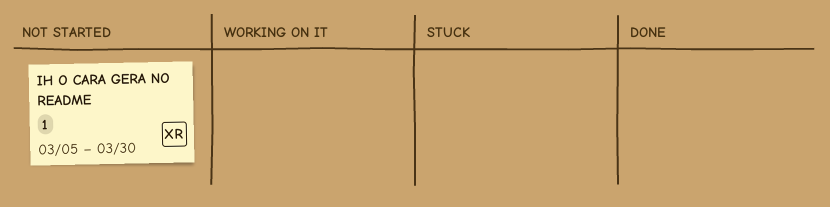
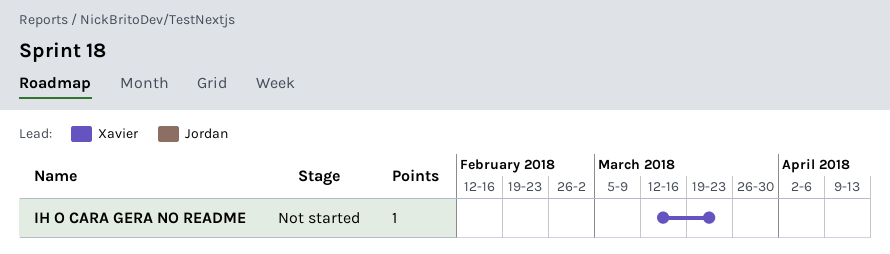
IH O CARA GERA NO README, start: Mar 5 -> Mar 12
IH O CARA GERA NO README, due: Mar 30 -> Mar 23

